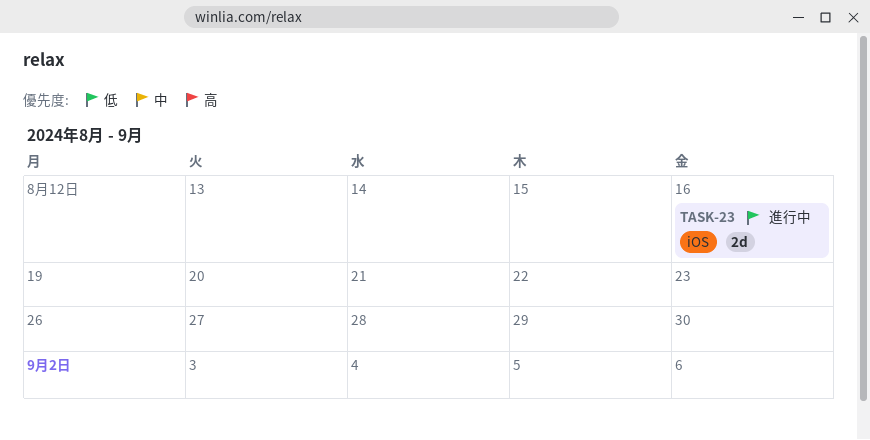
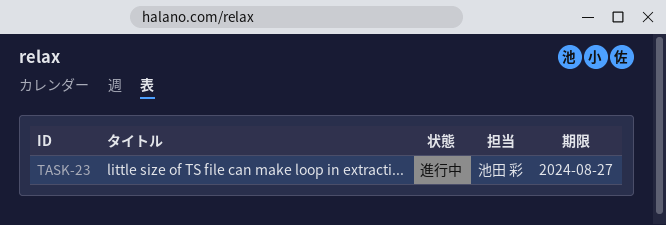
TASK-23, due: Aug 16 -> Aug 27

